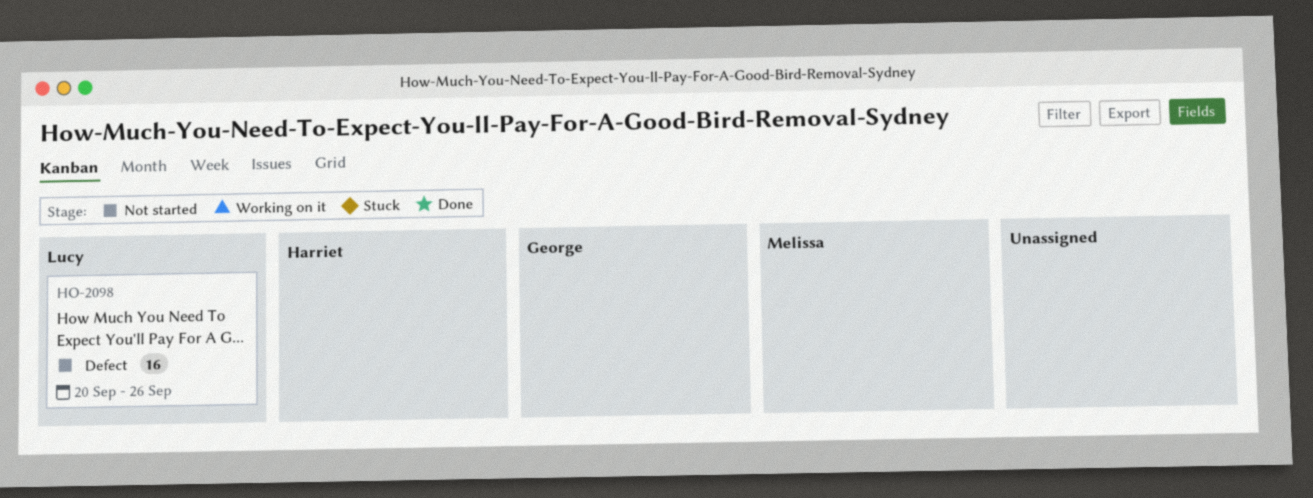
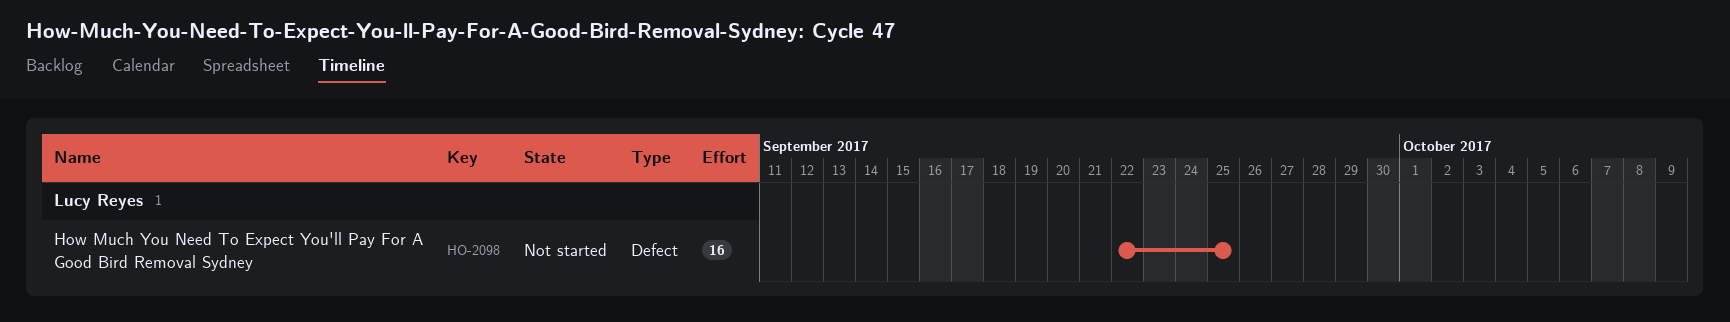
HO-2098, start: Sep 20 -> Sep 22
HO-2098, due: Sep 26 -> Sep 25

